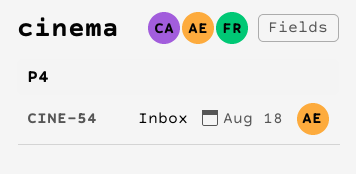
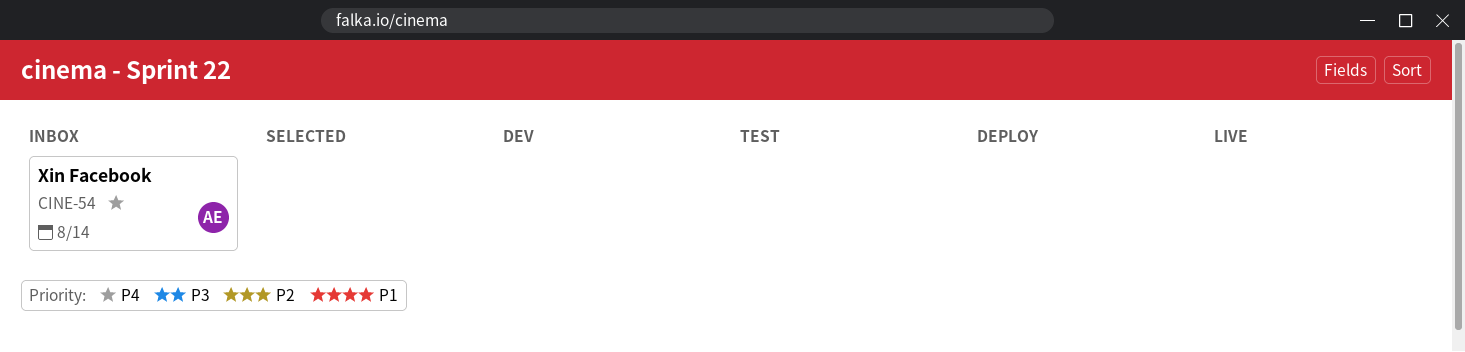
CINE-54, due: Aug 18 -> Aug 14

